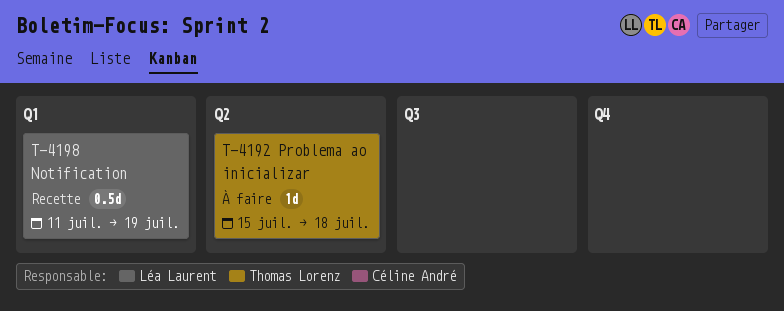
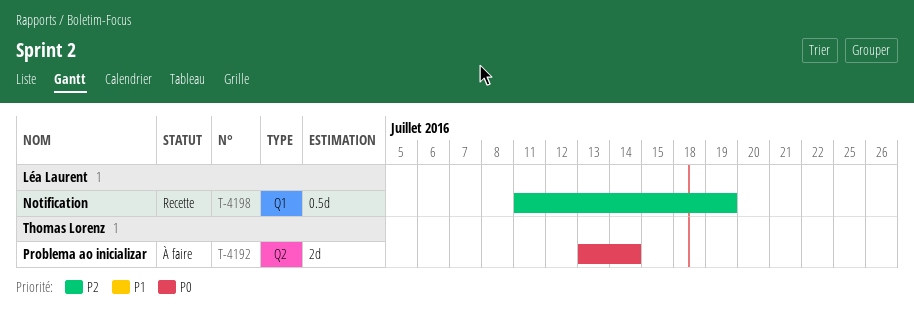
T-4192, estimate: 1d -> 2d
T-4192, start: Jul 15 -> Jul 13
T-4192, due: Jul 18 -> Jul 14

